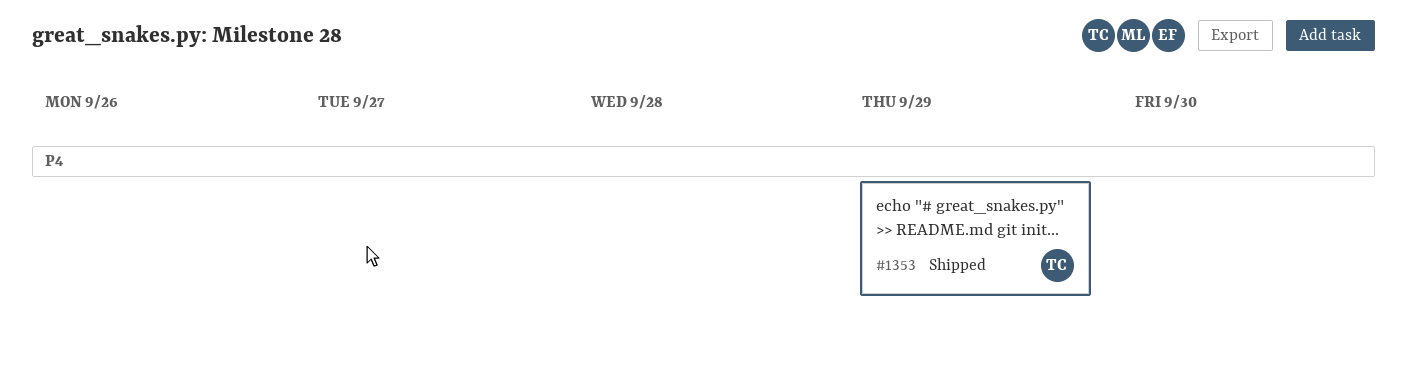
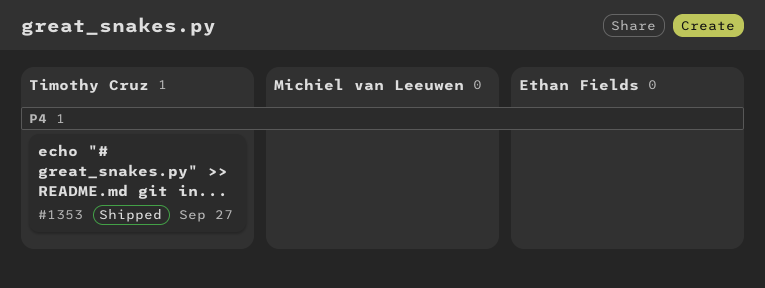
#1353, due: Sep 29 -> Sep 27

